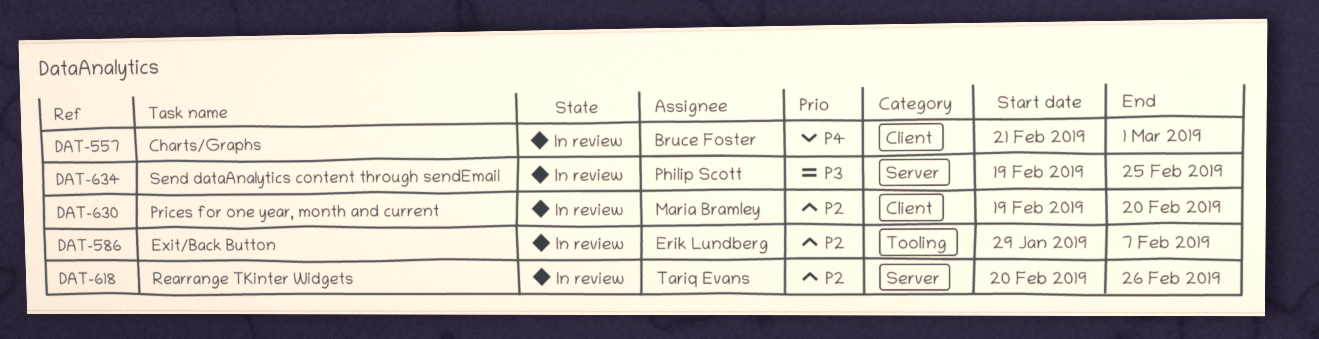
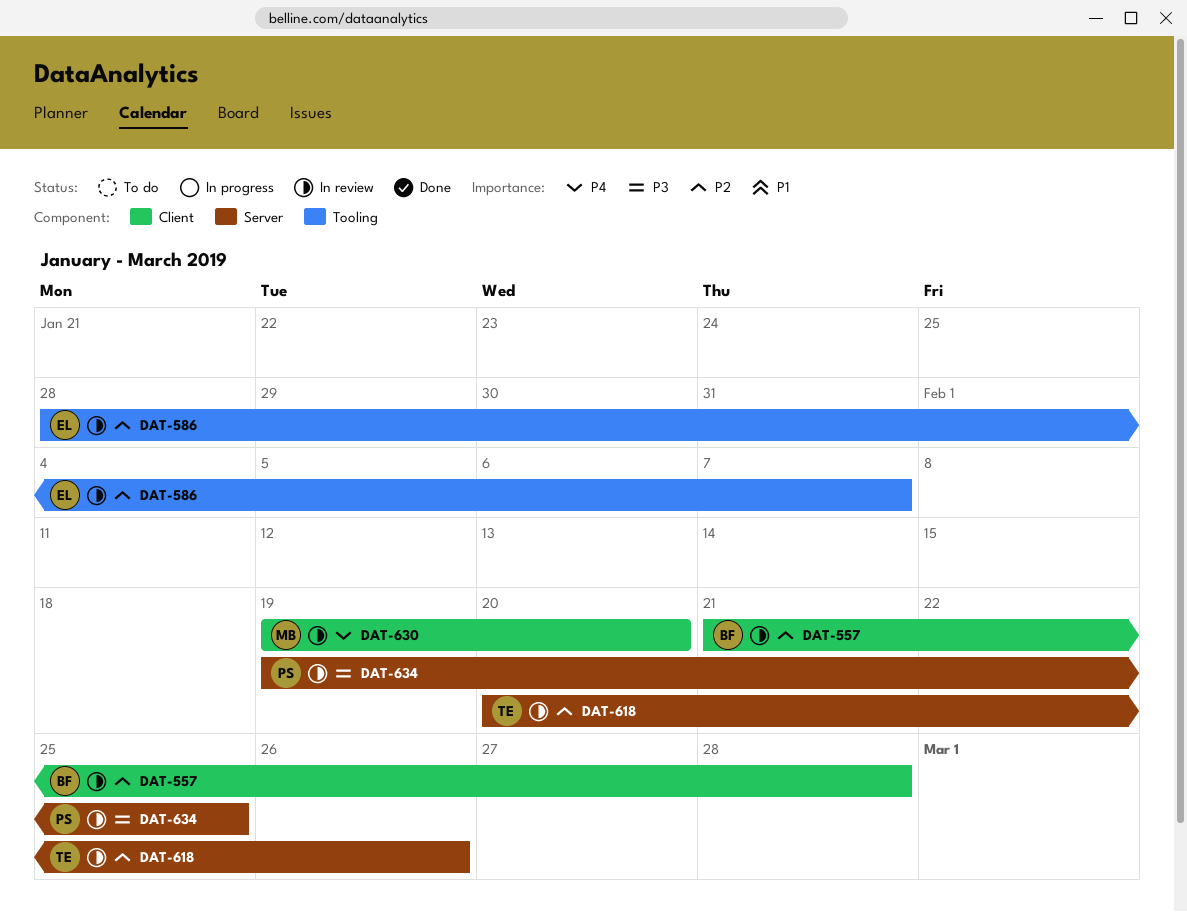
DAT-557, priority: P4 -> P2
DAT-557, due: Mar 1 -> Feb 28
DAT-586, start: Jan 29 -> Jan 28
DAT-630, priority: P2 -> P4

